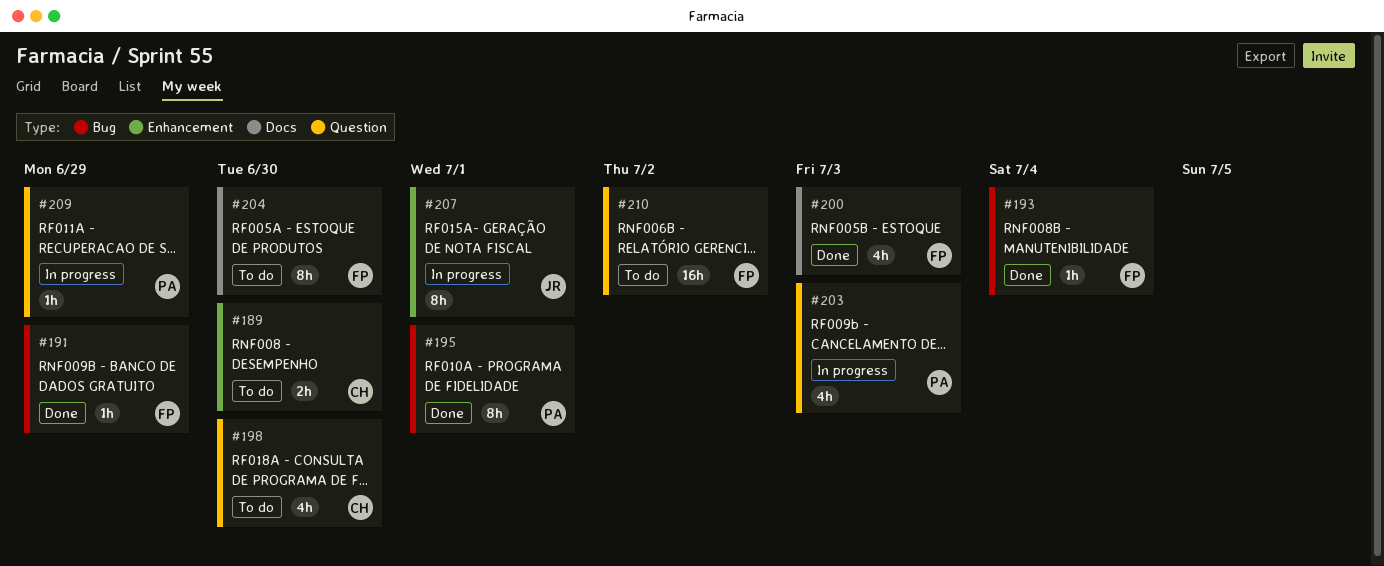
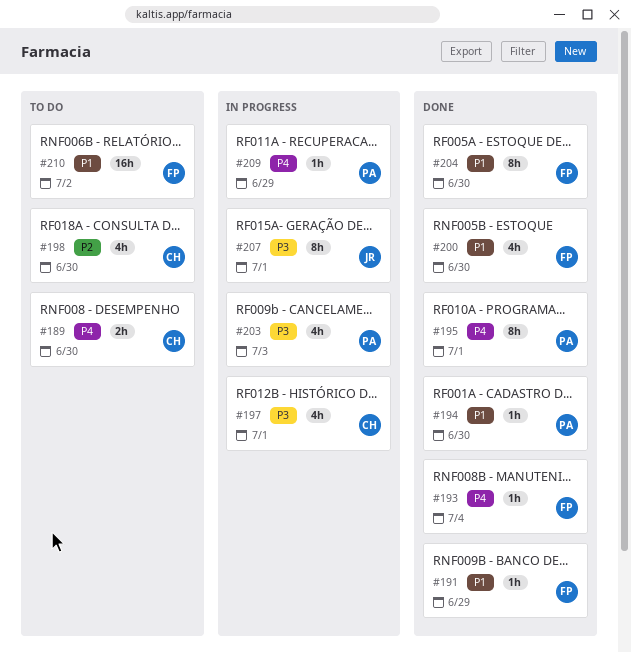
#194: none -> present
#197: none -> present
#200, due: Jul 3 -> Jun 30
#204, status: To do -> Done

